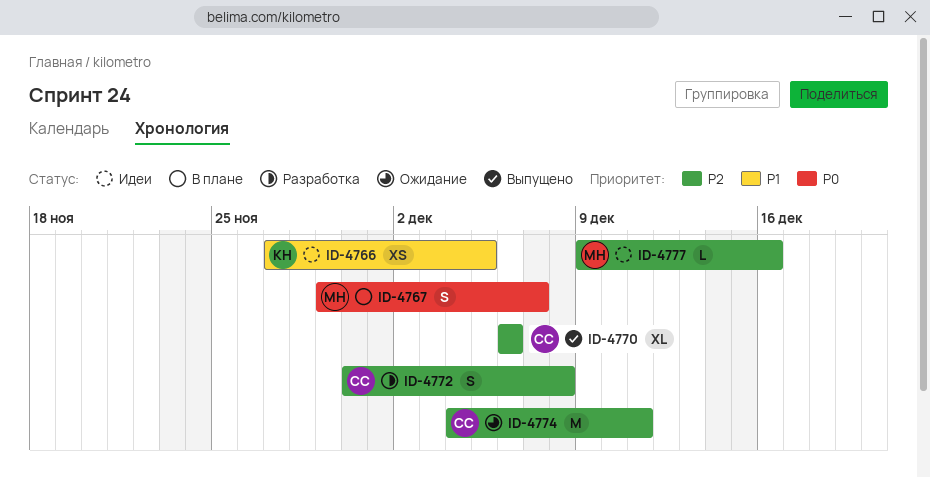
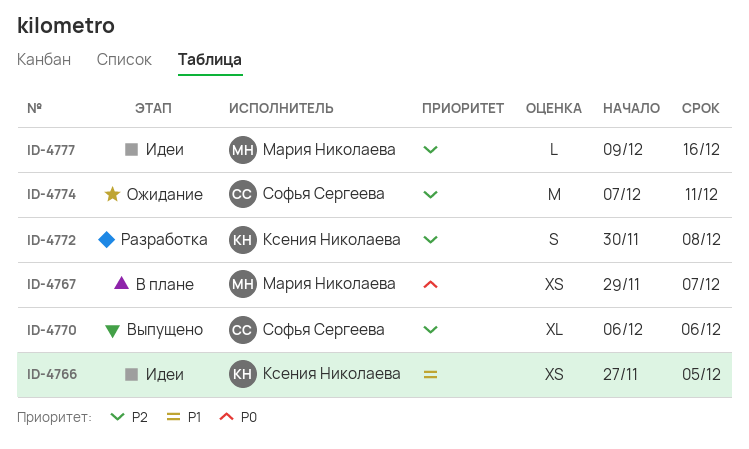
ID-4767, estimate: S -> XS
ID-4772, owner: Софья Сергеева -> Ксения Николаева
ID-4774, start: Dec 4 -> Dec 7

